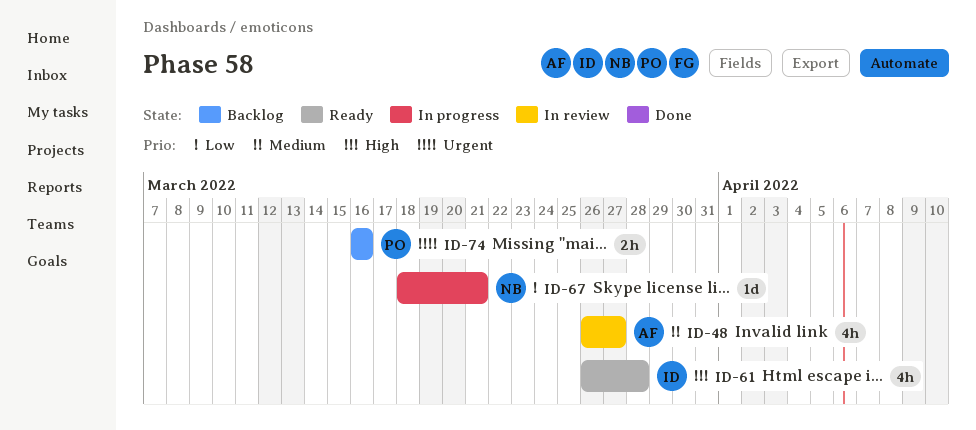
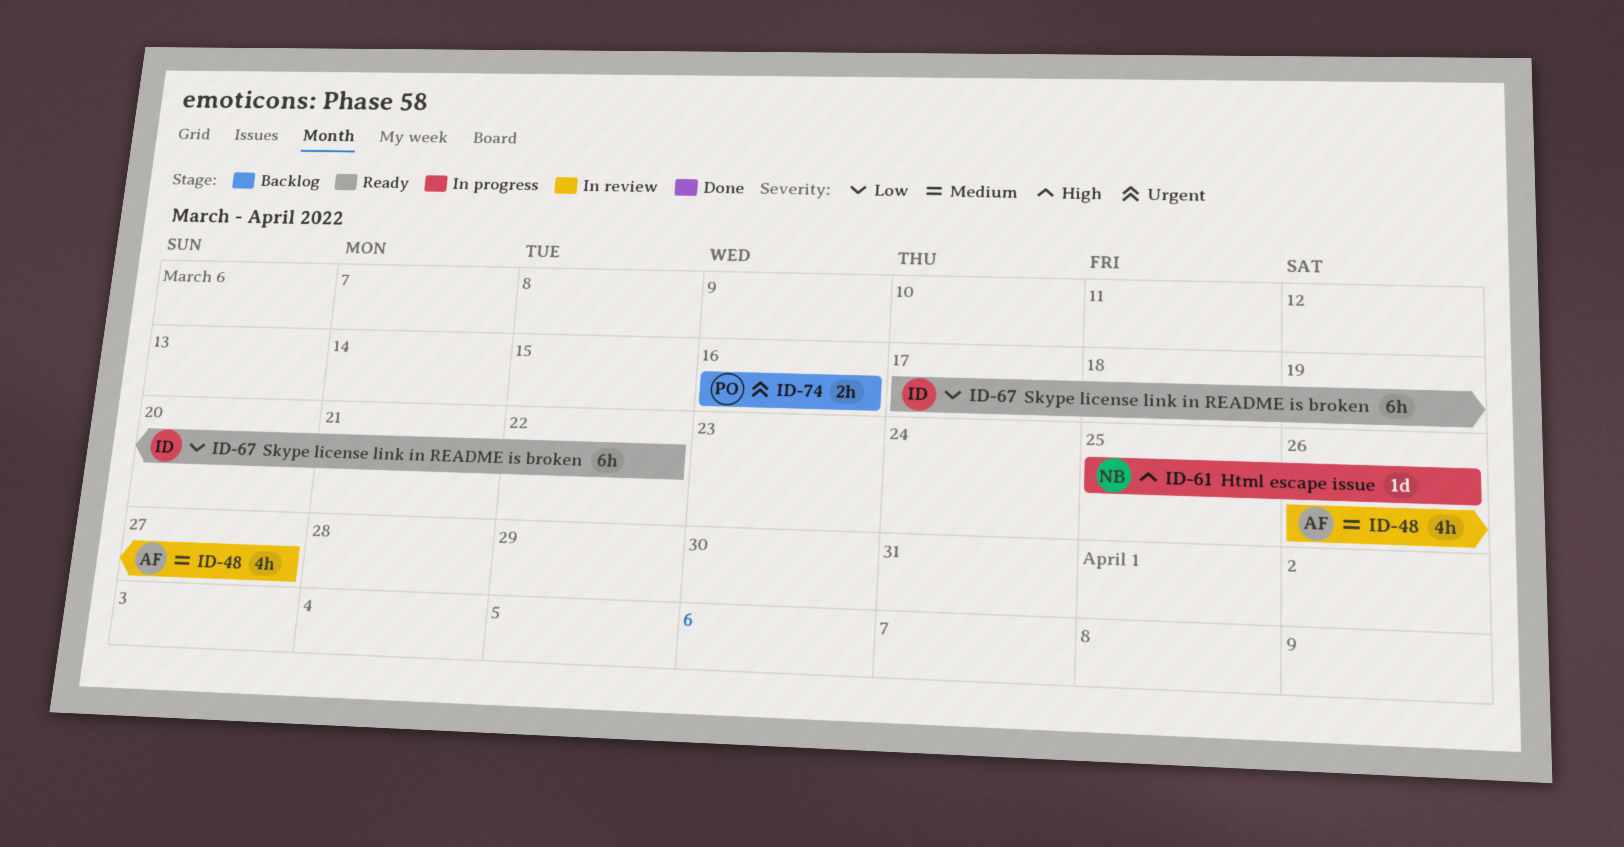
ID-61, status: Ready -> In progress
ID-61, owner: ID -> NB
ID-61, estimate: 4h -> 1d
ID-61, start: Mar 26 -> Mar 25
ID-61, due: Mar 28 -> Mar 26
ID-67, status: In progress -> Ready
ID-67, owner: NB -> ID
ID-67, estimate: 1d -> 6h
ID-67, start: Mar 18 -> Mar 17
ID-67, due: Mar 21 -> Mar 22

